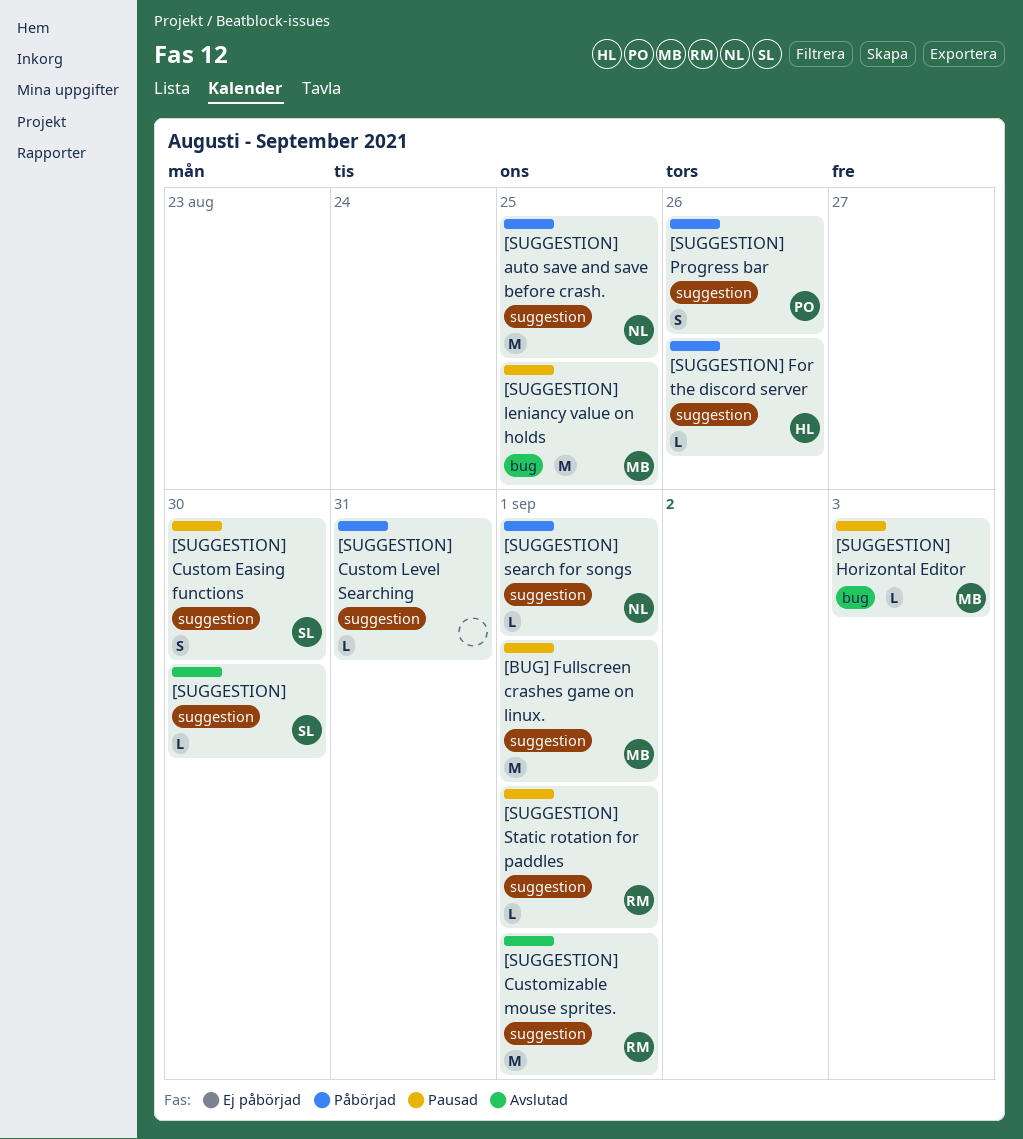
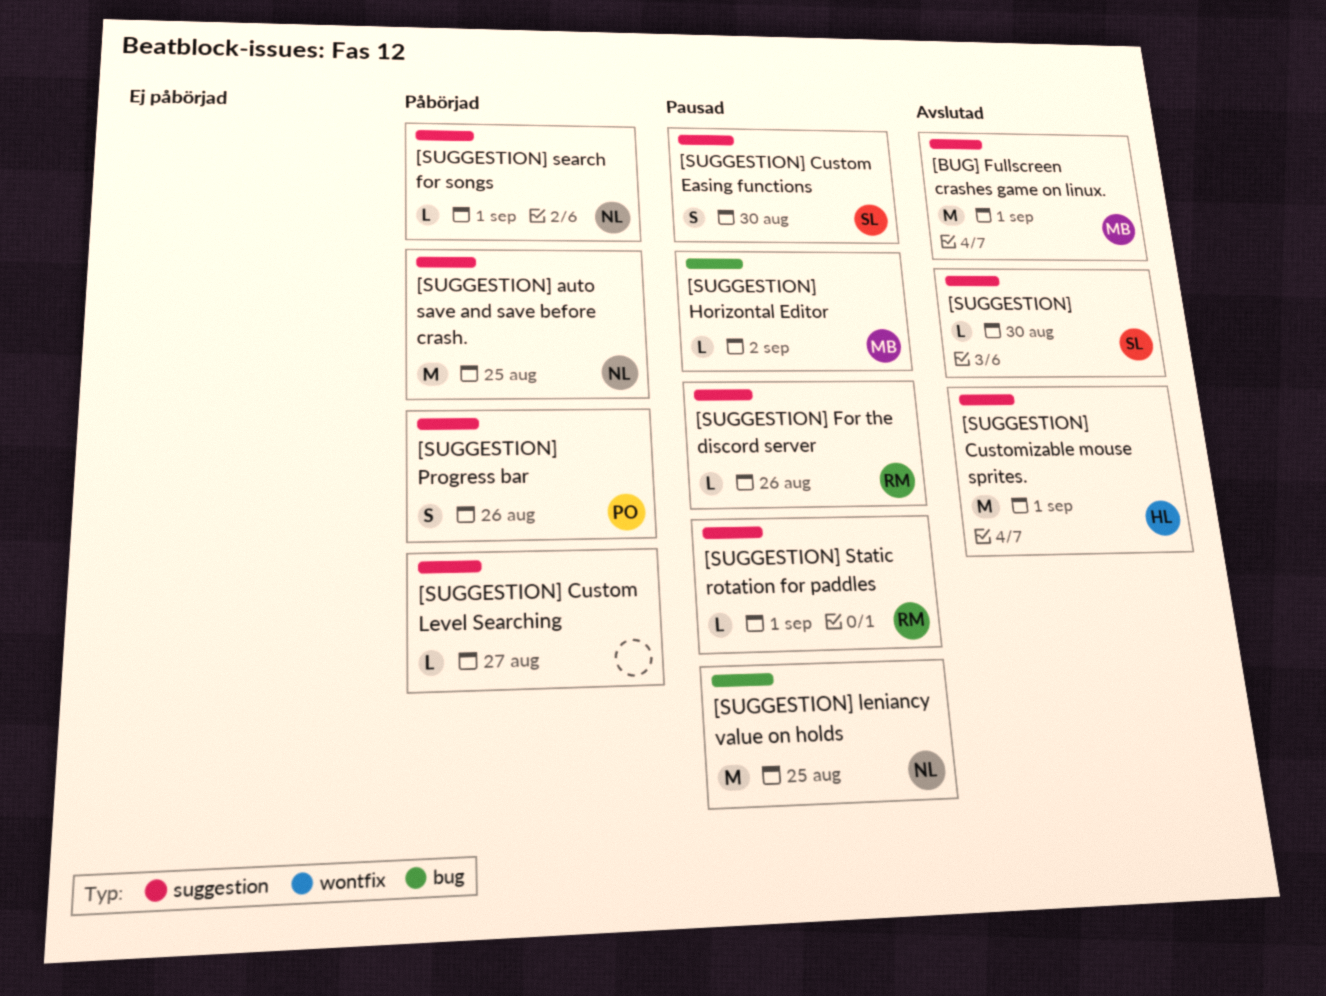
[BUG] Fullscreen crashes game on linux., status: Pausad -> Avslutad
[SUGGESTION] Custom Level Searching, due: Aug 31 -> Aug 27
[SUGGESTION] Customizable mouse sprites., owner: RM -> HL
[SUGGESTION] For the discord server, status: Påbörjad -> Pausad
[SUGGESTION] For the discord server, owner: HL -> RM
[SUGGESTION] Horizontal Editor, due: Sep 3 -> Sep 2
[SUGGESTION] leniancy value on holds, owner: MB -> NL

